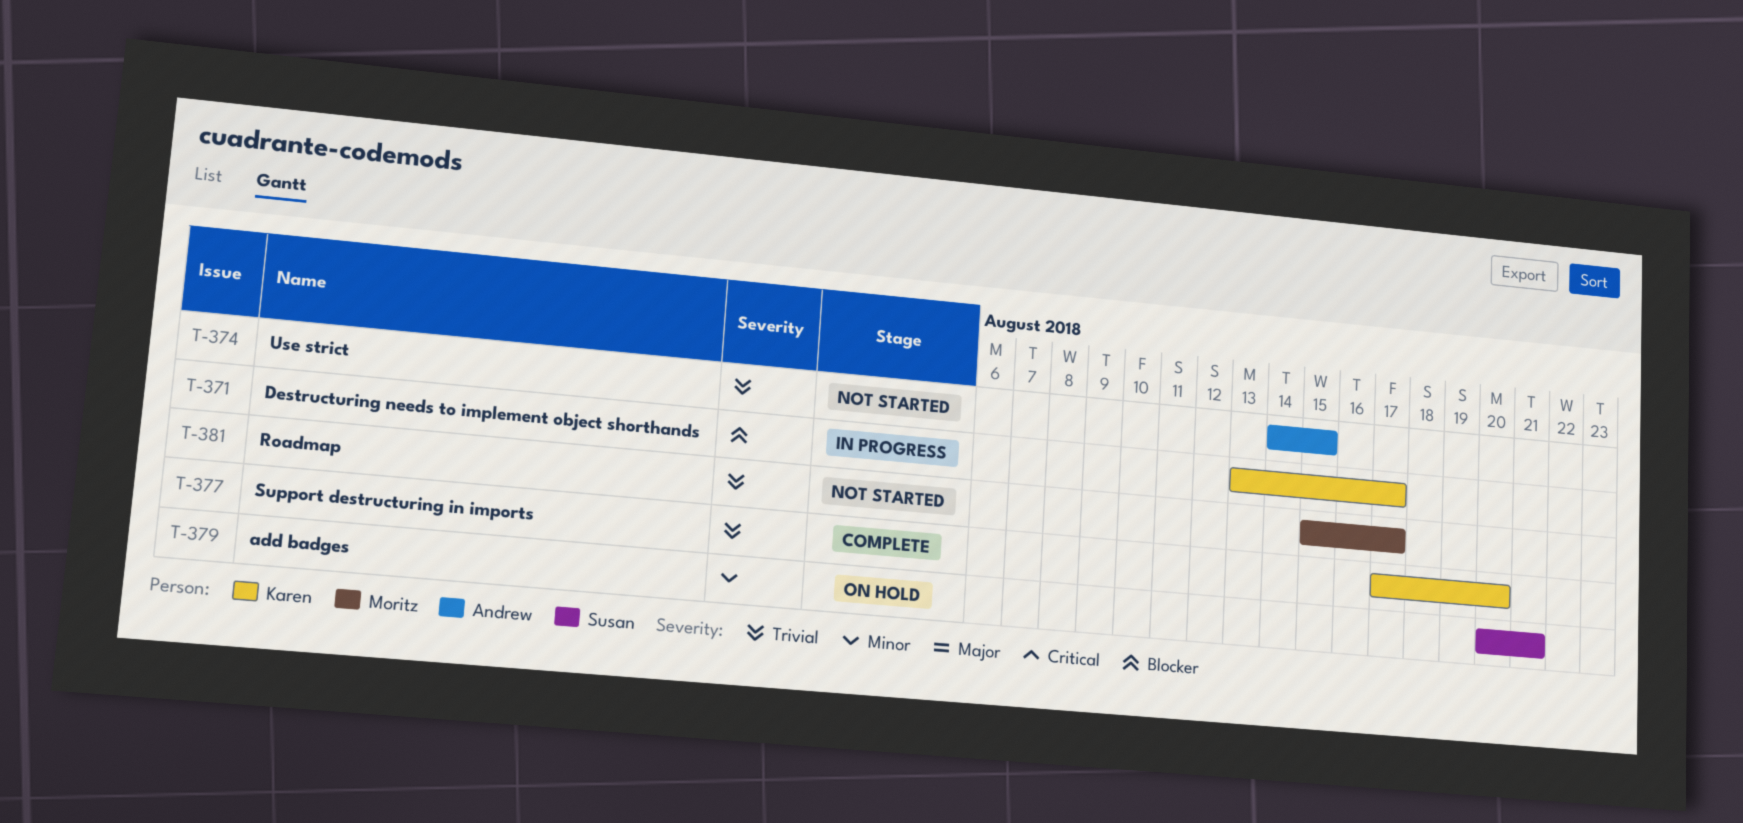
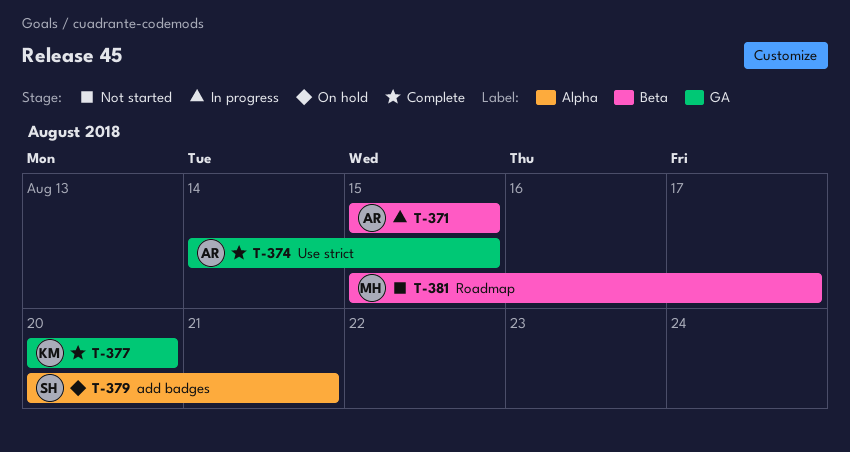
T-371, owner: Karen -> Andrew
T-371, start: Aug 13 -> Aug 15
T-371, due: Aug 17 -> Aug 15
T-374, status: Not started -> Complete
T-377, start: Aug 17 -> Aug 20

